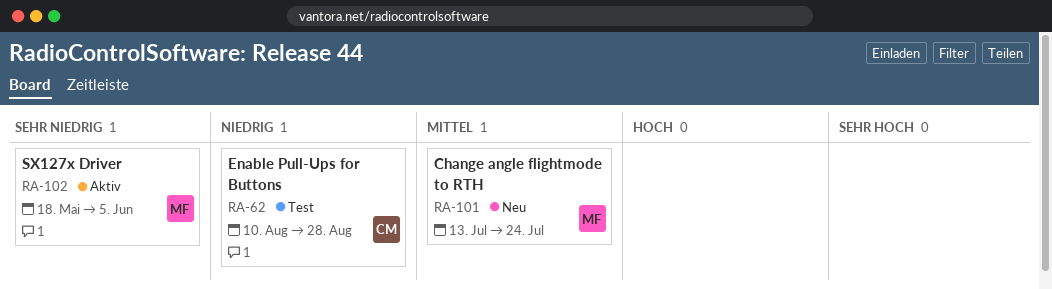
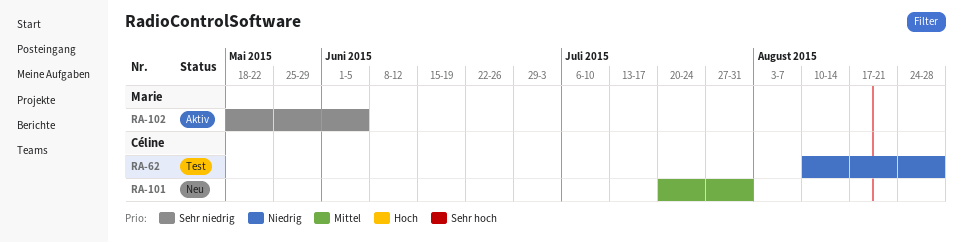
RA-101, owner: Marie -> Céline
RA-101, start: Jul 13 -> Jul 20
RA-101, due: Jul 24 -> Jul 31

